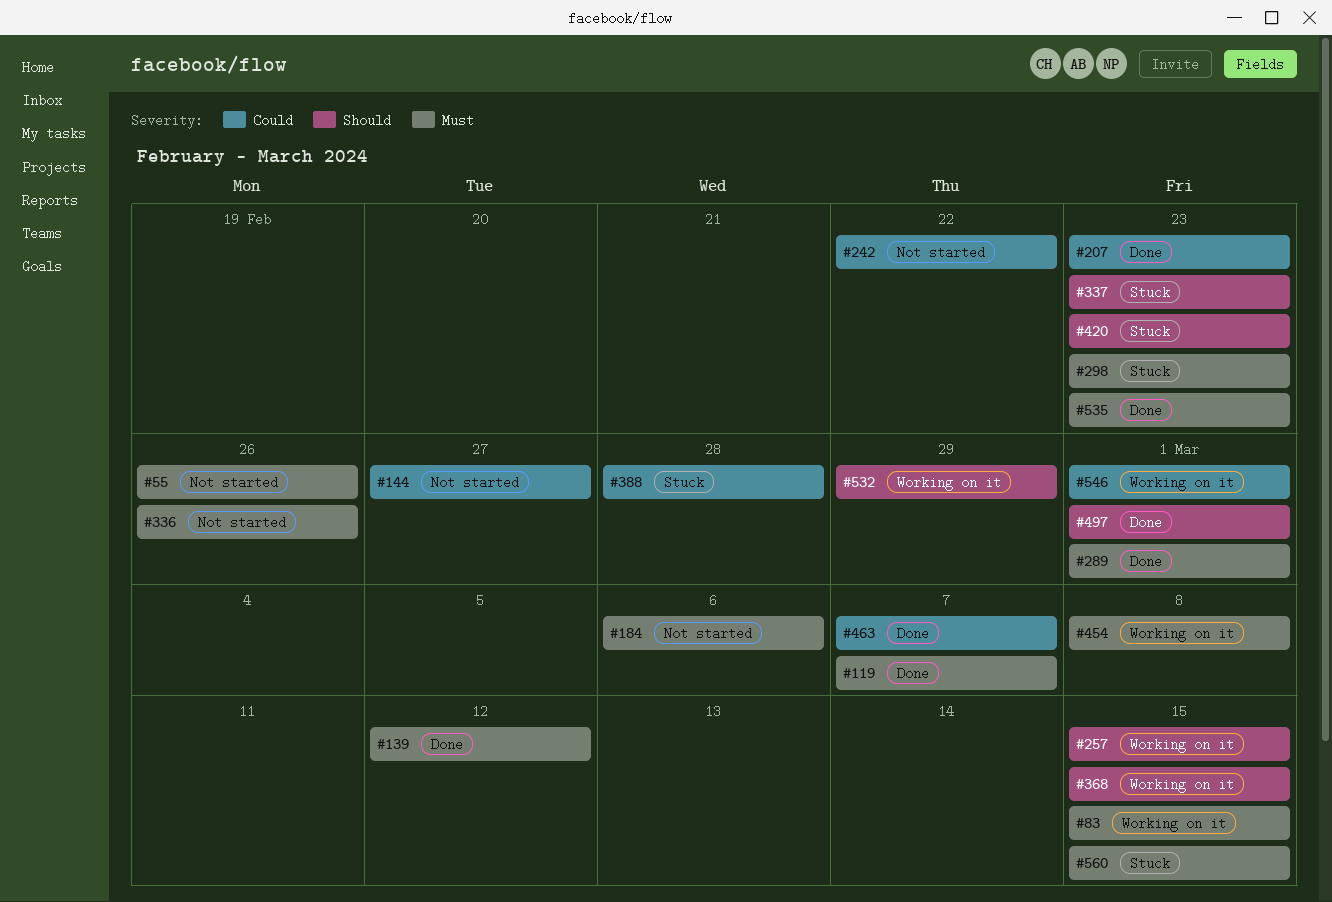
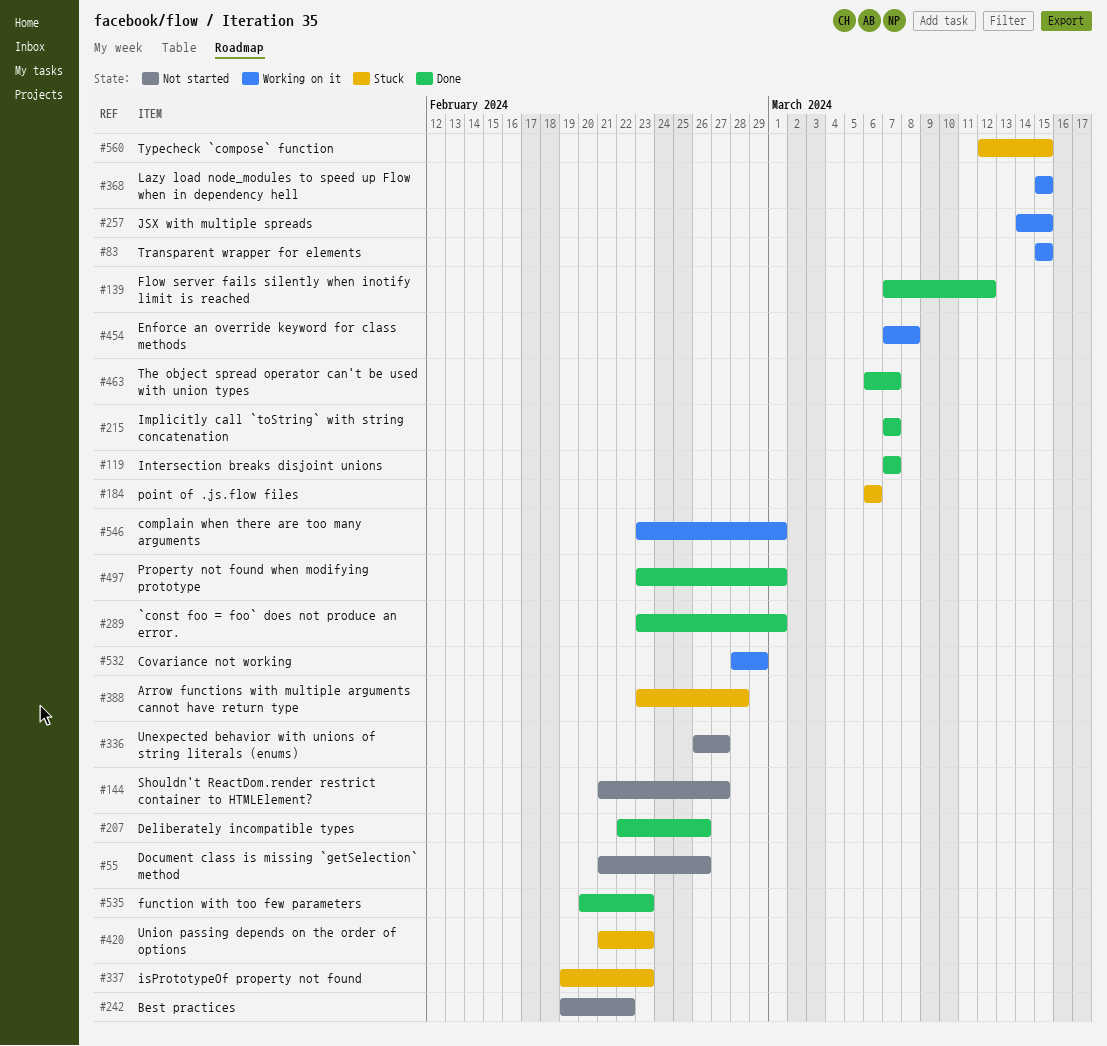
#184, status: Not started -> Stuck
#207, due: Feb 23 -> Feb 26
#215: none -> present
#298: present -> none
#336, due: Feb 26 -> Feb 27

